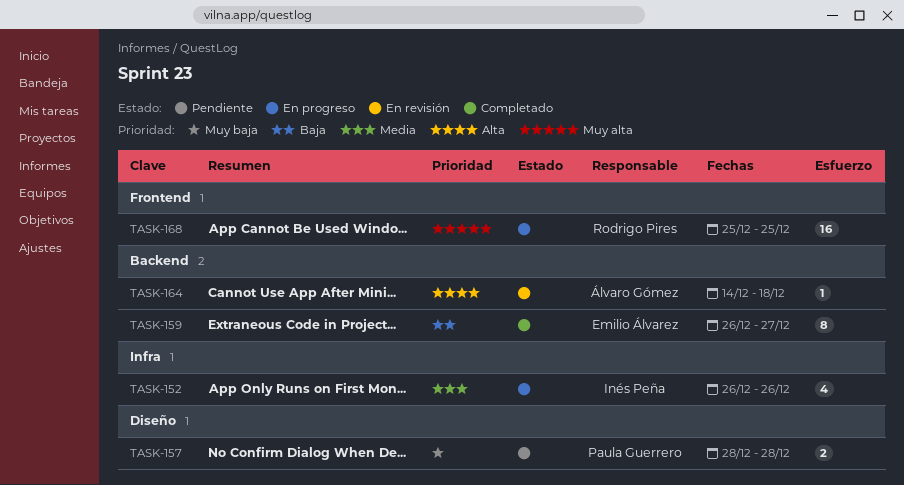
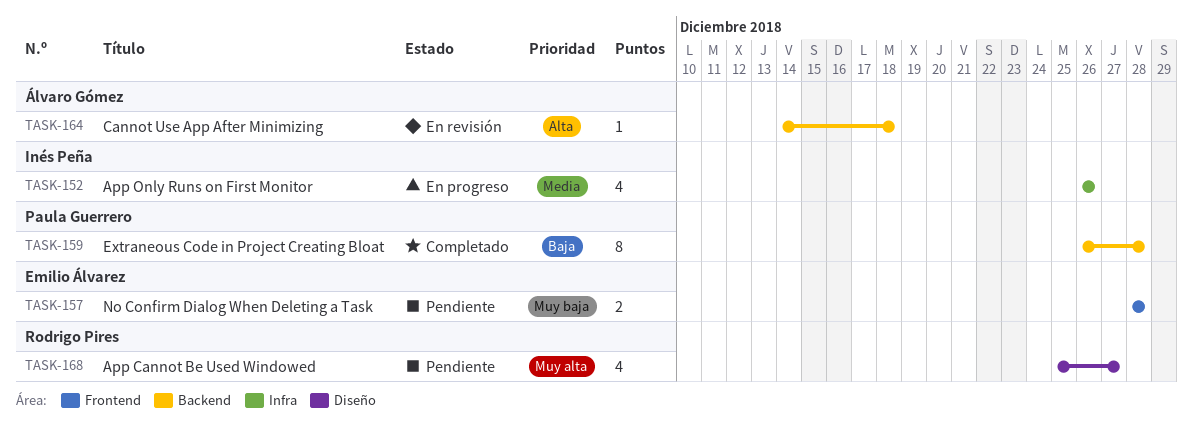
TASK-157, owner: Paula Guerrero -> Emilio Álvarez
TASK-157, label: Diseño -> Frontend
TASK-159, owner: Emilio Álvarez -> Paula Guerrero
TASK-159, due: Dec 27 -> Dec 28
TASK-168, status: En progreso -> Pendiente
TASK-168, label: Frontend -> Diseño
TASK-168, estimate: 16 -> 4
TASK-168, due: Dec 25 -> Dec 27

